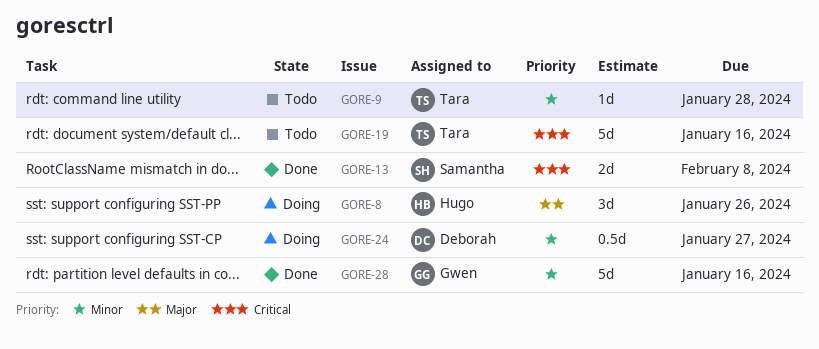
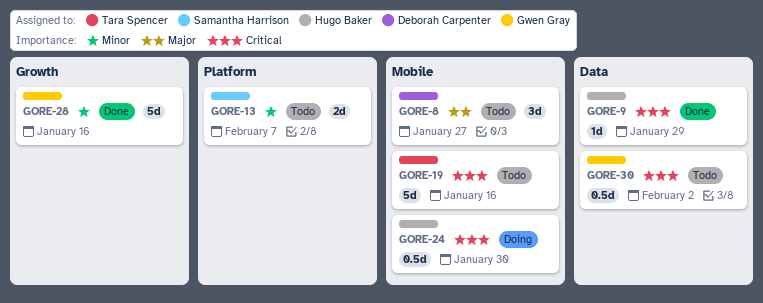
GORE-8, status: Doing -> Todo
GORE-8, owner: Hugo Baker -> Deborah Carpenter
GORE-8, due: Jan 26 -> Jan 27
GORE-9, status: Todo -> Done
GORE-9, owner: Tara Spencer -> Hugo Baker
GORE-9, priority: Minor -> Critical
GORE-9, due: Jan 28 -> Jan 29
GORE-13, status: Done -> Todo
GORE-13, priority: Critical -> Minor
GORE-13, due: Feb 8 -> Feb 7
GORE-24, owner: Deborah Carpenter -> Hugo Baker
GORE-24, priority: Minor -> Critical
GORE-24, due: Jan 27 -> Jan 30
GORE-30: none -> present

